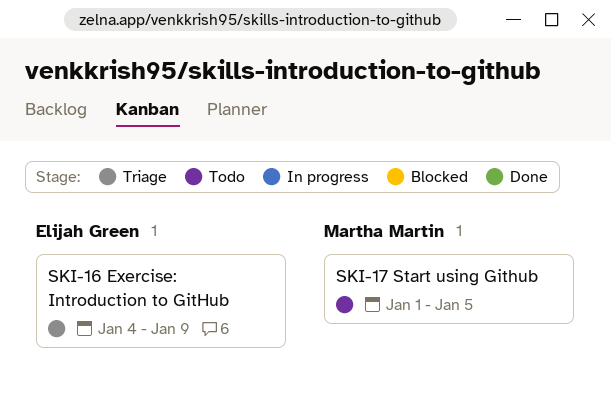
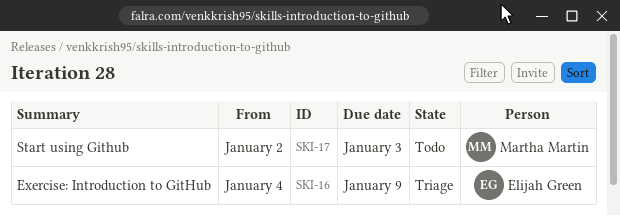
SKI-17, start: Jan 1 -> Jan 2
SKI-17, due: Jan 5 -> Jan 3

